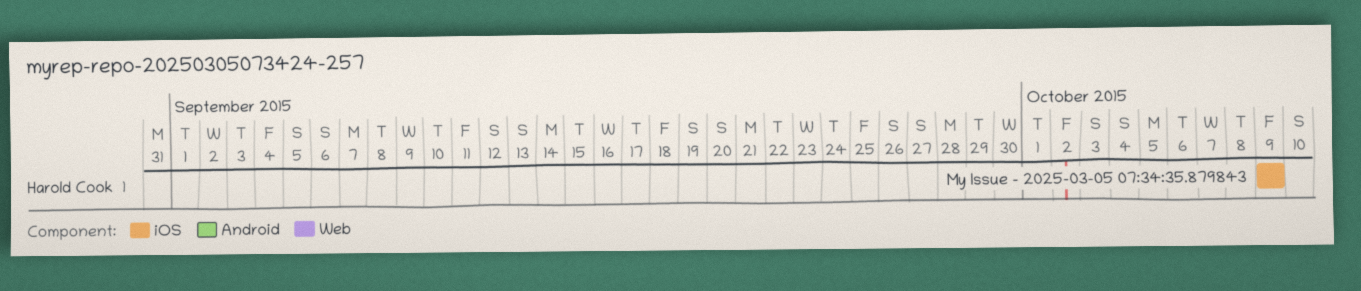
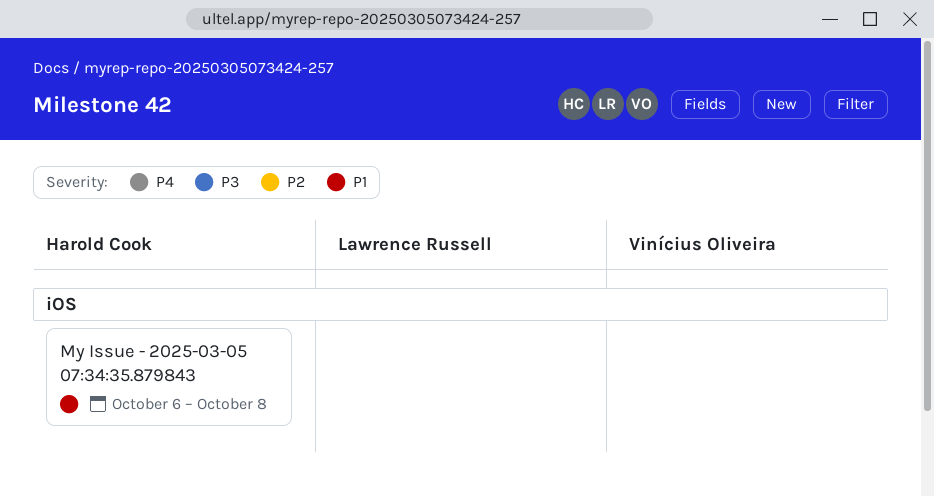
My Issue - 2025-03-05 07:34:35.879843, start: Oct 9 -> Oct 6
My Issue - 2025-03-05 07:34:35.879843, due: Oct 9 -> Oct 8

